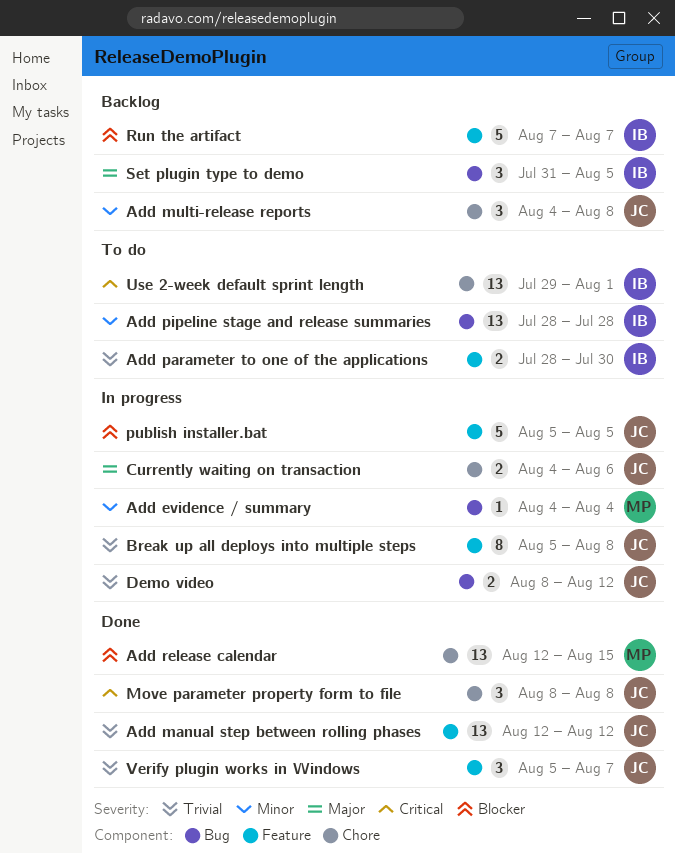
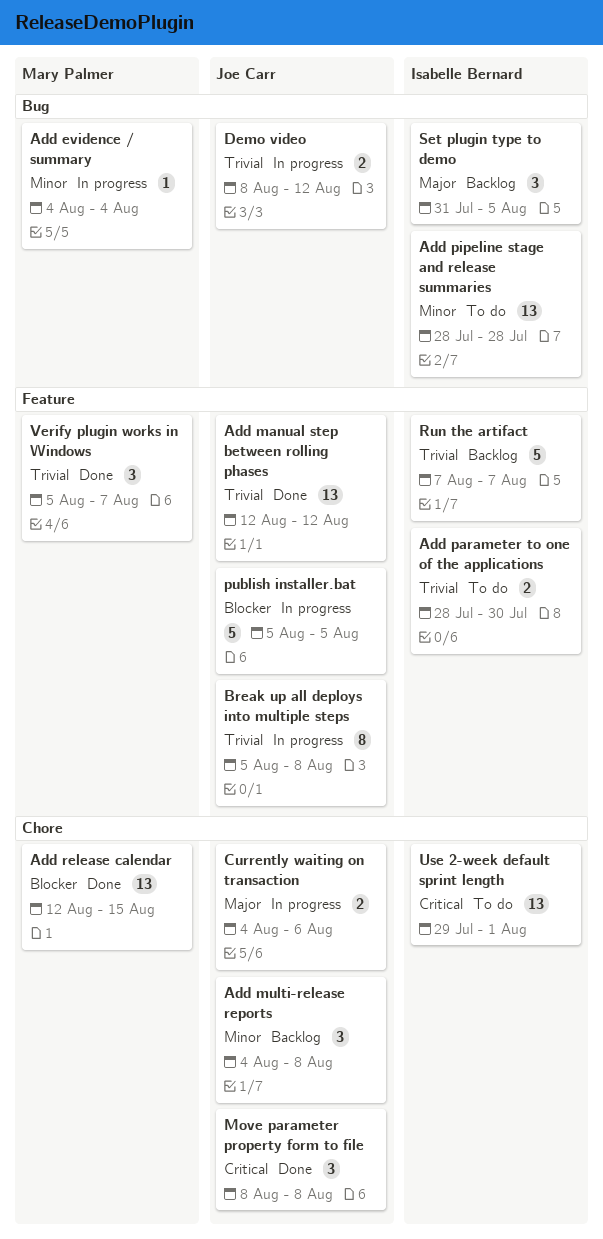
Run the artifact, priority: Blocker -> Trivial
Verify plugin works in Windows, owner: Joe Carr -> Mary Palmer

